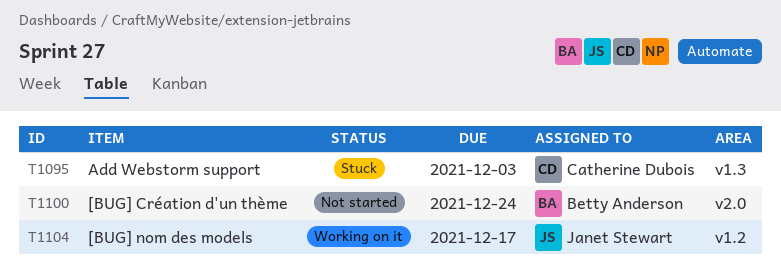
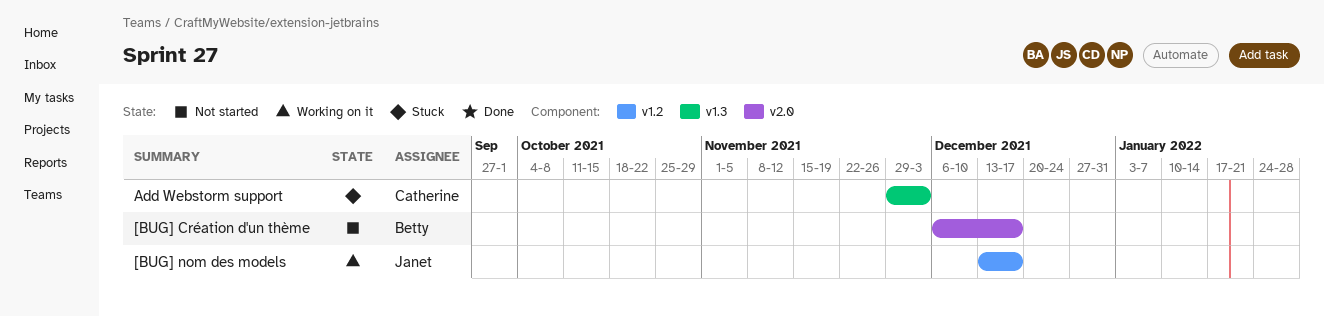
[BUG] Création d'un thème, due: Dec 24 -> Dec 17

